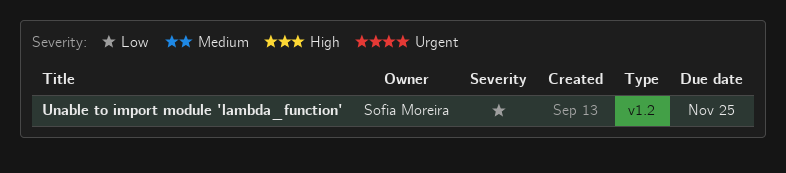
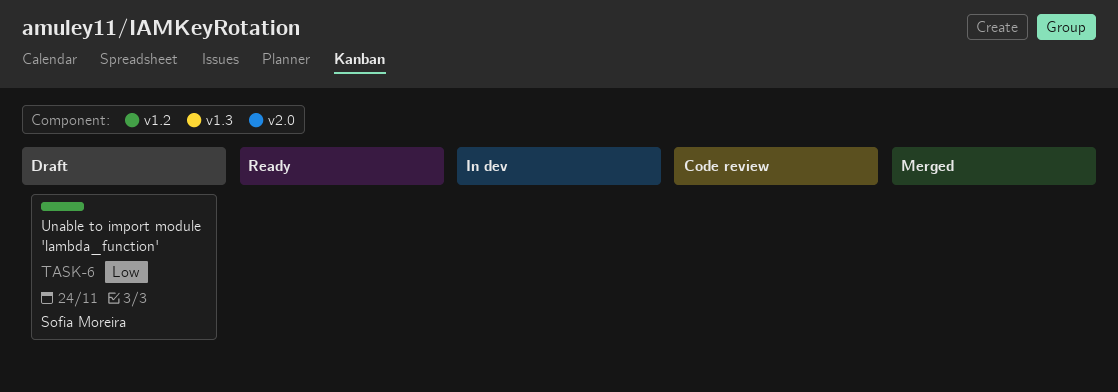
Unable to import module 'lambda_function', due: Nov 25 -> Nov 24

